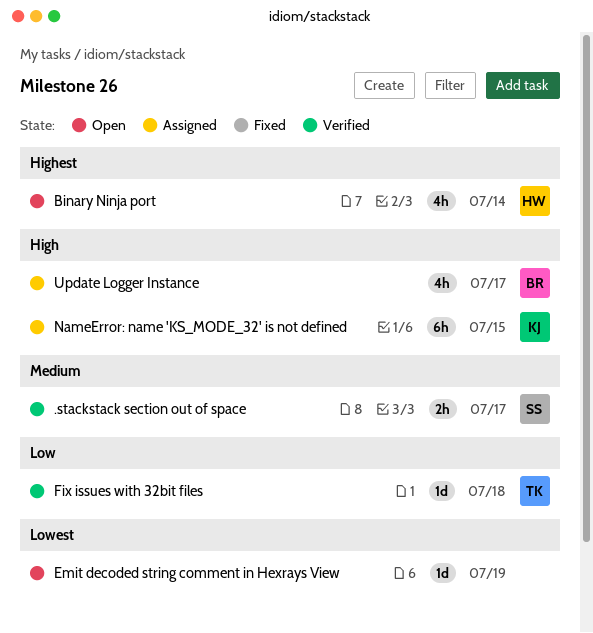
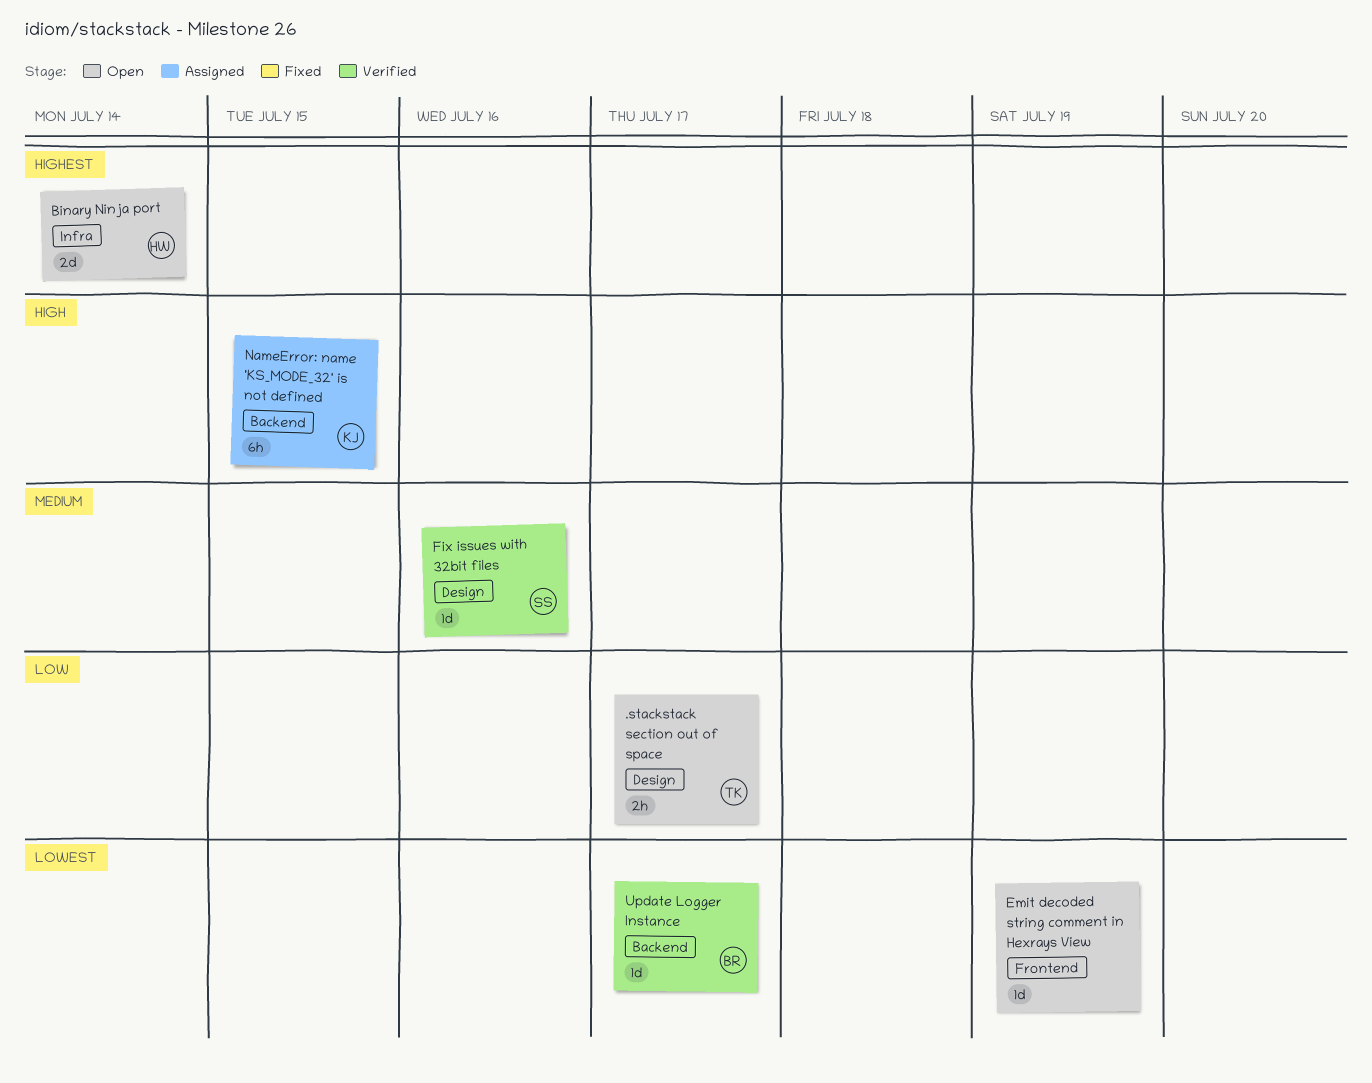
.stackstack section out of space, status: Verified -> Open
.stackstack section out of space, owner: SS -> TK
.stackstack section out of space, priority: Medium -> Low
Binary Ninja port, estimate: 4h -> 2d
Fix issues with 32bit files, owner: TK -> SS
Fix issues with 32bit files, priority: Low -> Medium
Fix issues with 32bit files, due: Jul 18 -> Jul 16
Update Logger Instance, status: Assigned -> Verified
Update Logger Instance, priority: High -> Lowest
Update Logger Instance, estimate: 4h -> 1d

